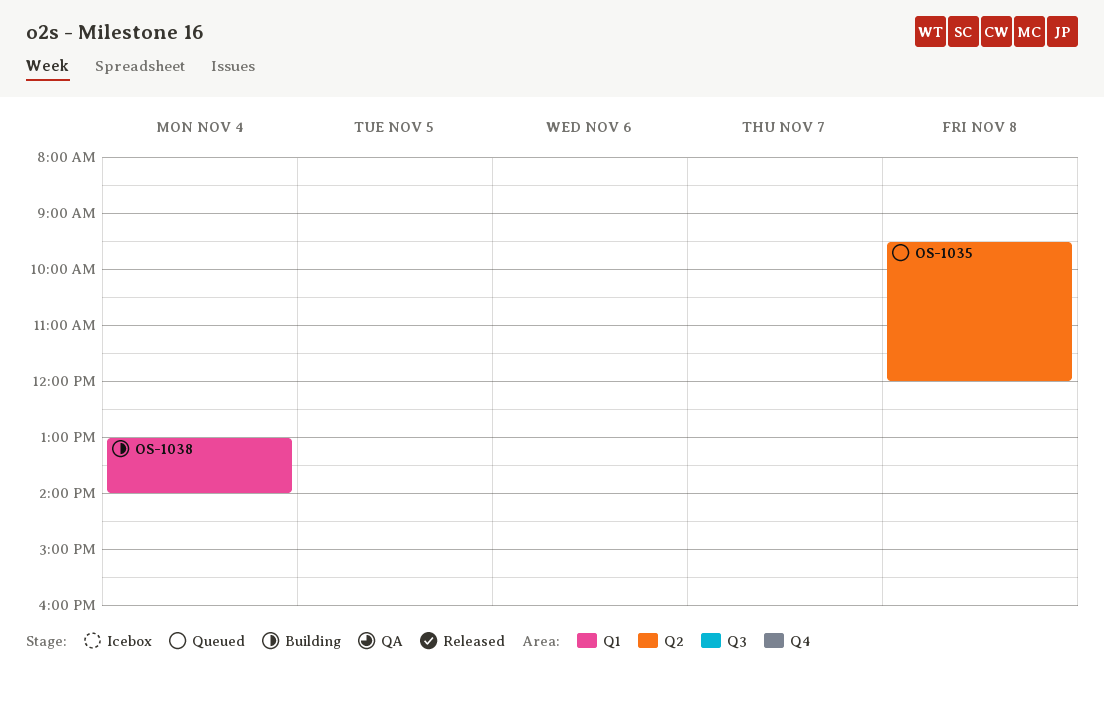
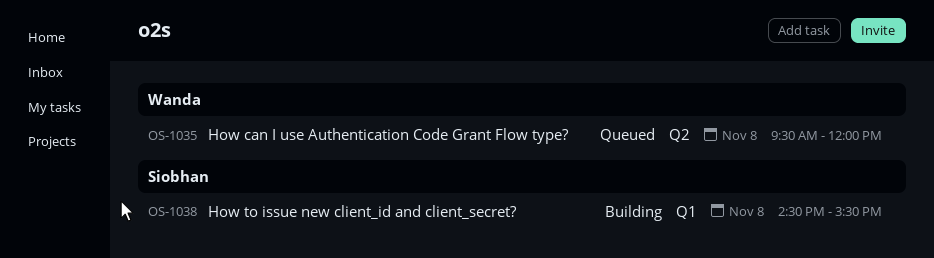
OS-1038, day: Nov 4 -> Nov 8
OS-1038, begins: 13:00 -> 14:30
OS-1038, ends: 14:00 -> 15:30

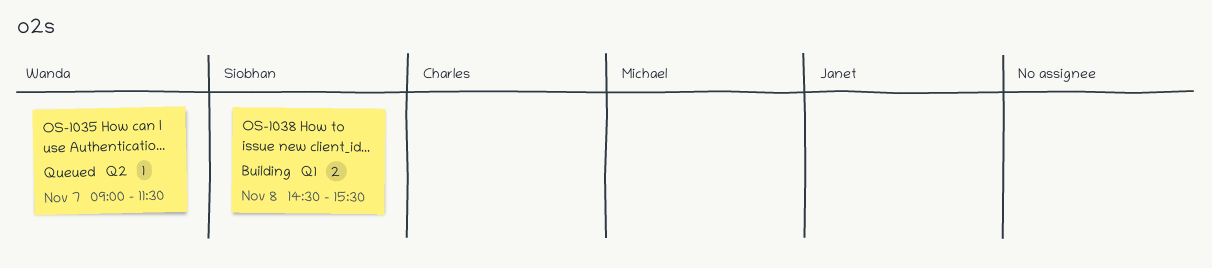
OS-1035, day: Nov 8 -> Nov 7
OS-1035, begins: 09:30 -> 09:00
OS-1035, ends: 12:00 -> 11:30

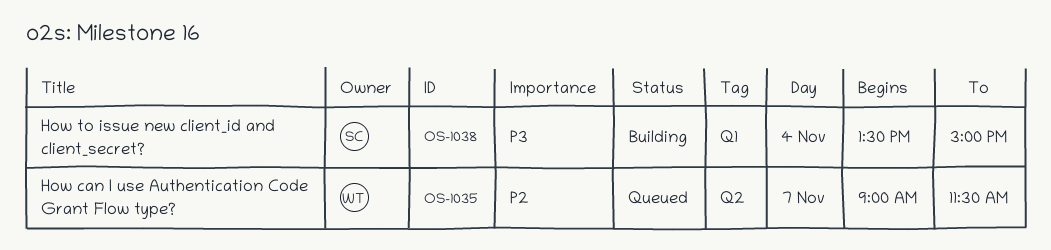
OS-1038, day: Nov 8 -> Nov 4
OS-1038, begins: 14:30 -> 13:30
OS-1038, ends: 15:30 -> 15:00

